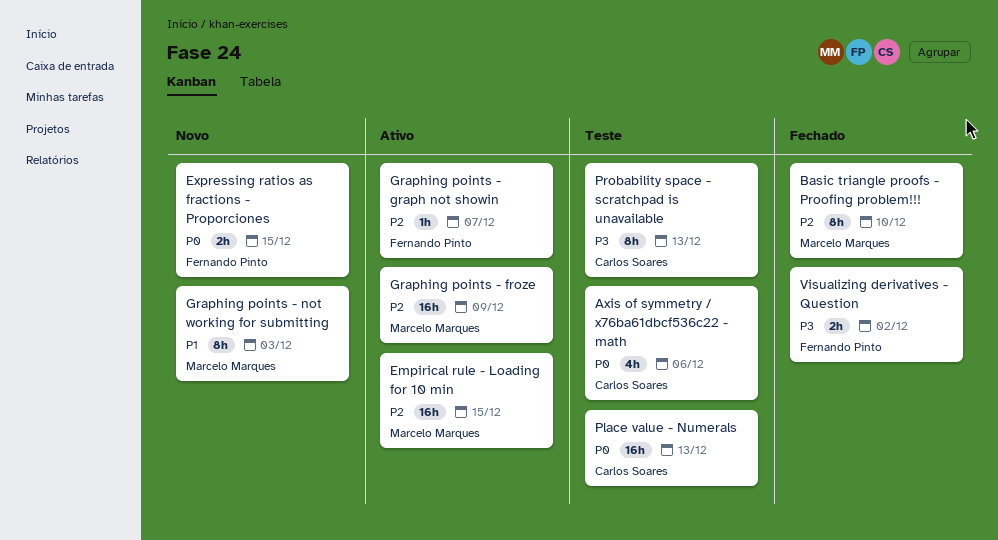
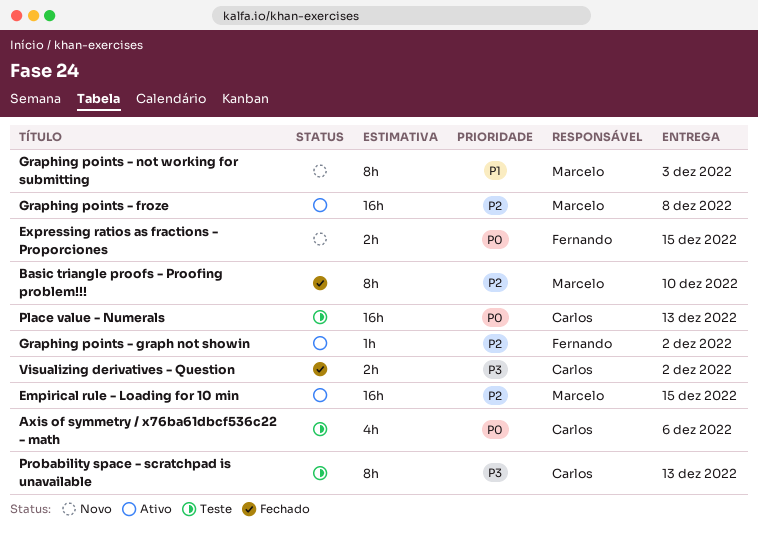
Graphing points - froze, due: Dec 9 -> Dec 8
Graphing points - graph not showin, due: Dec 7 -> Dec 2
Visualizing derivatives - Question, owner: Fernando Pinto -> Carlos Soares

